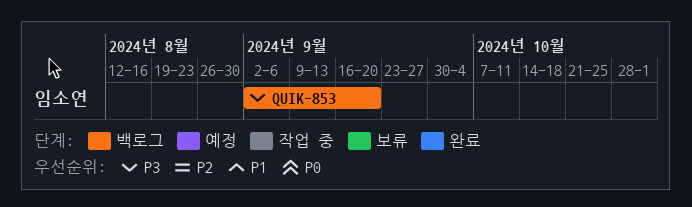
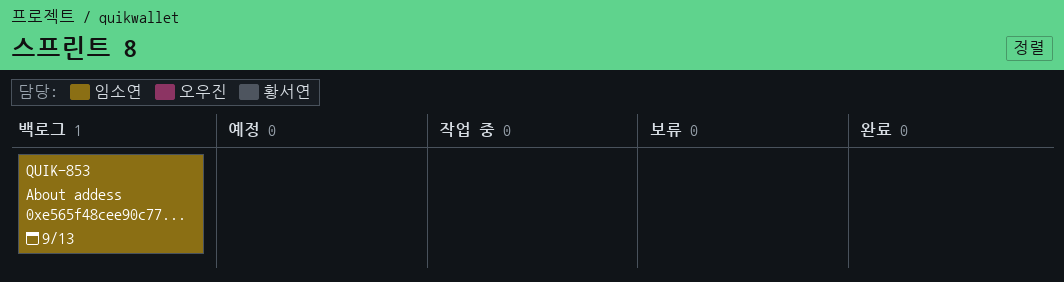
QUIK-853, due: Sep 20 -> Sep 13

